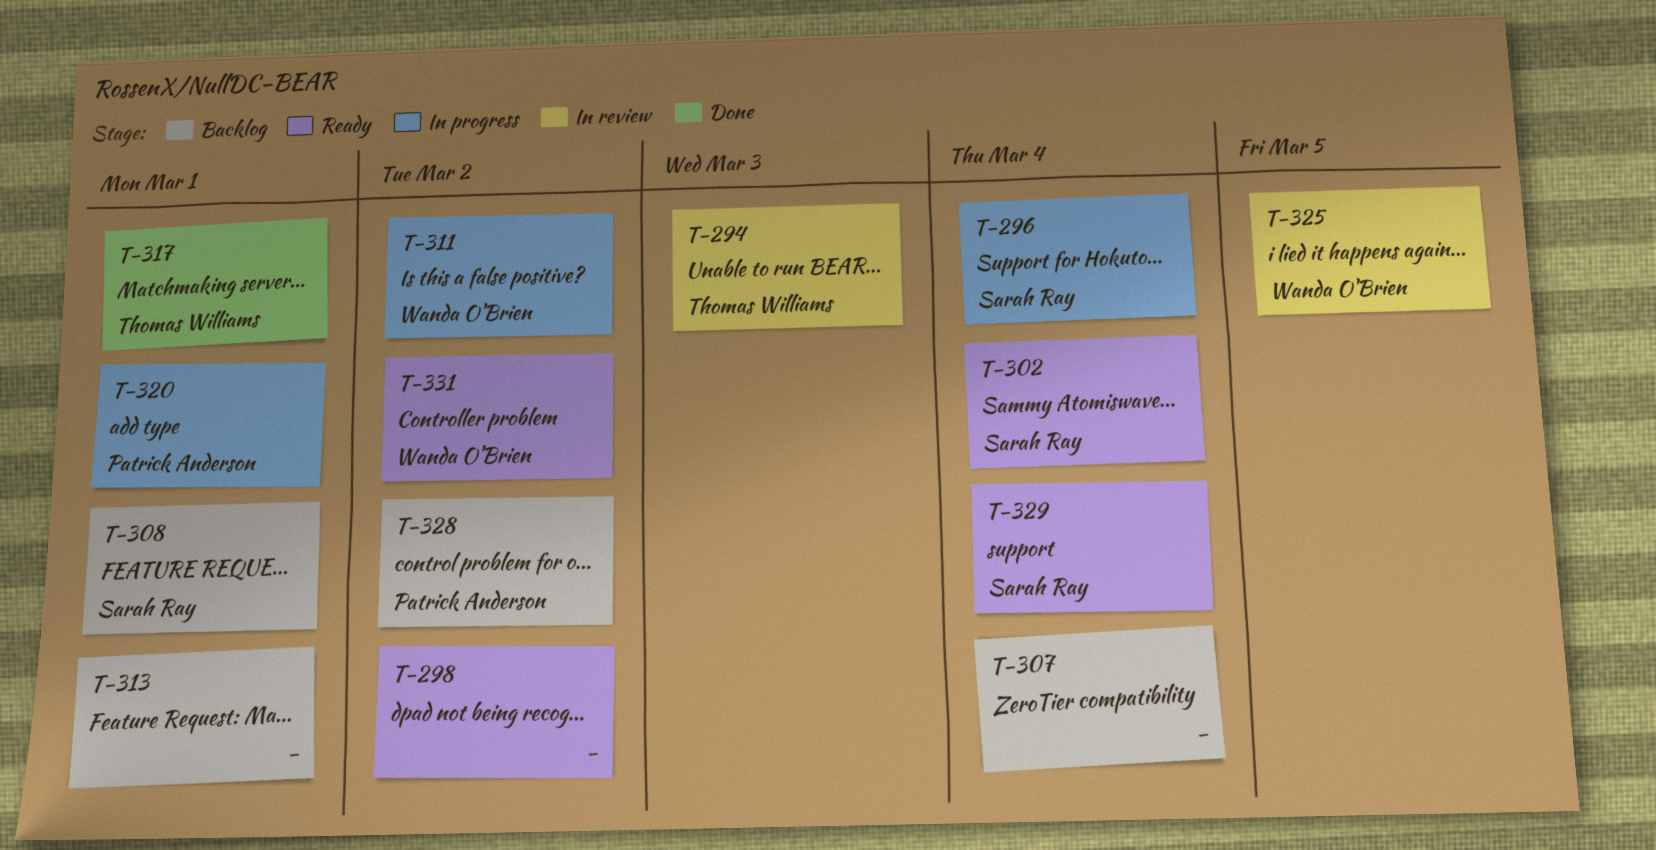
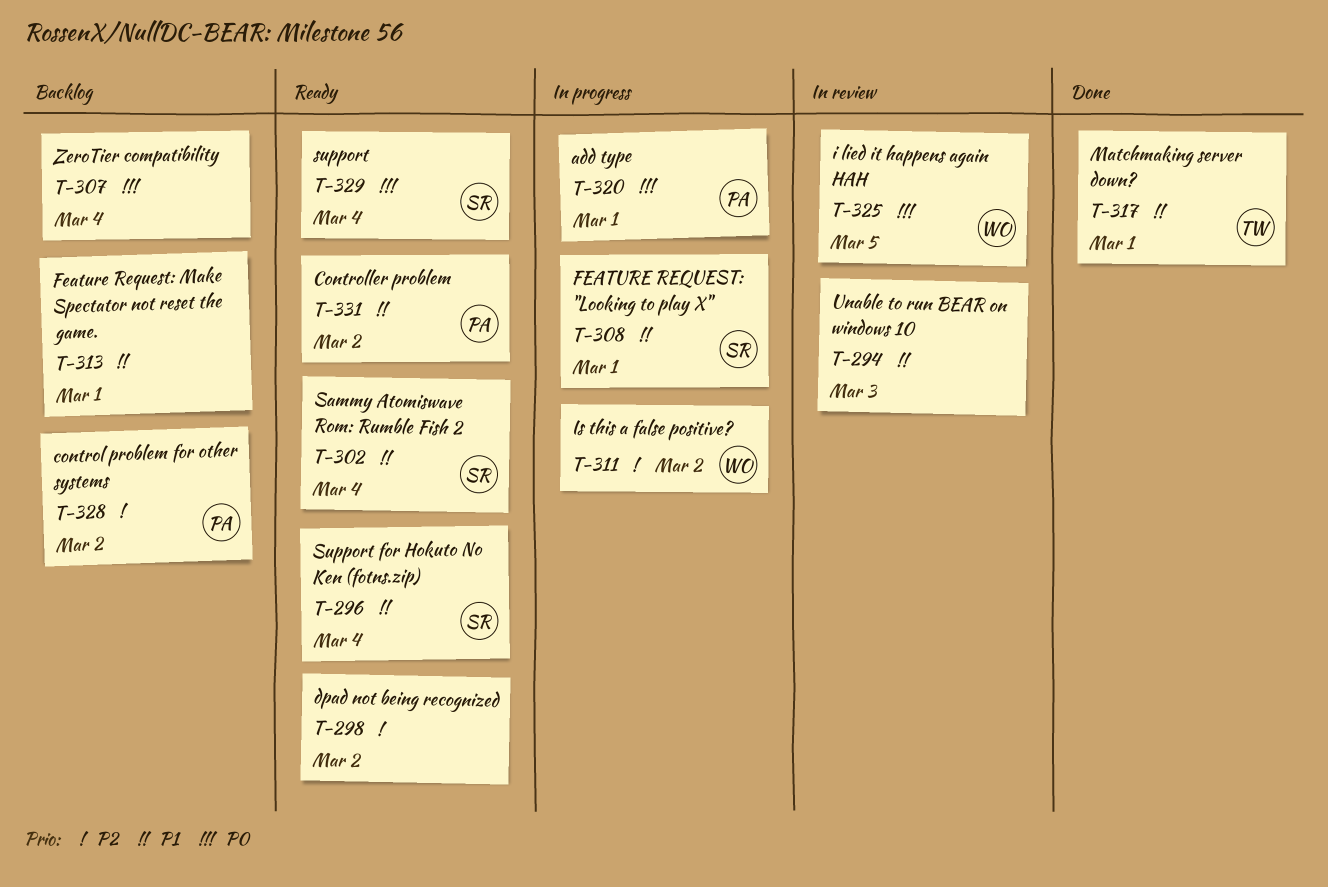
T-294, owner: Thomas Williams -> none
T-296, status: In progress -> Ready
T-308, status: Backlog -> In progress
T-331, owner: Wanda O'Brien -> Patrick Anderson

